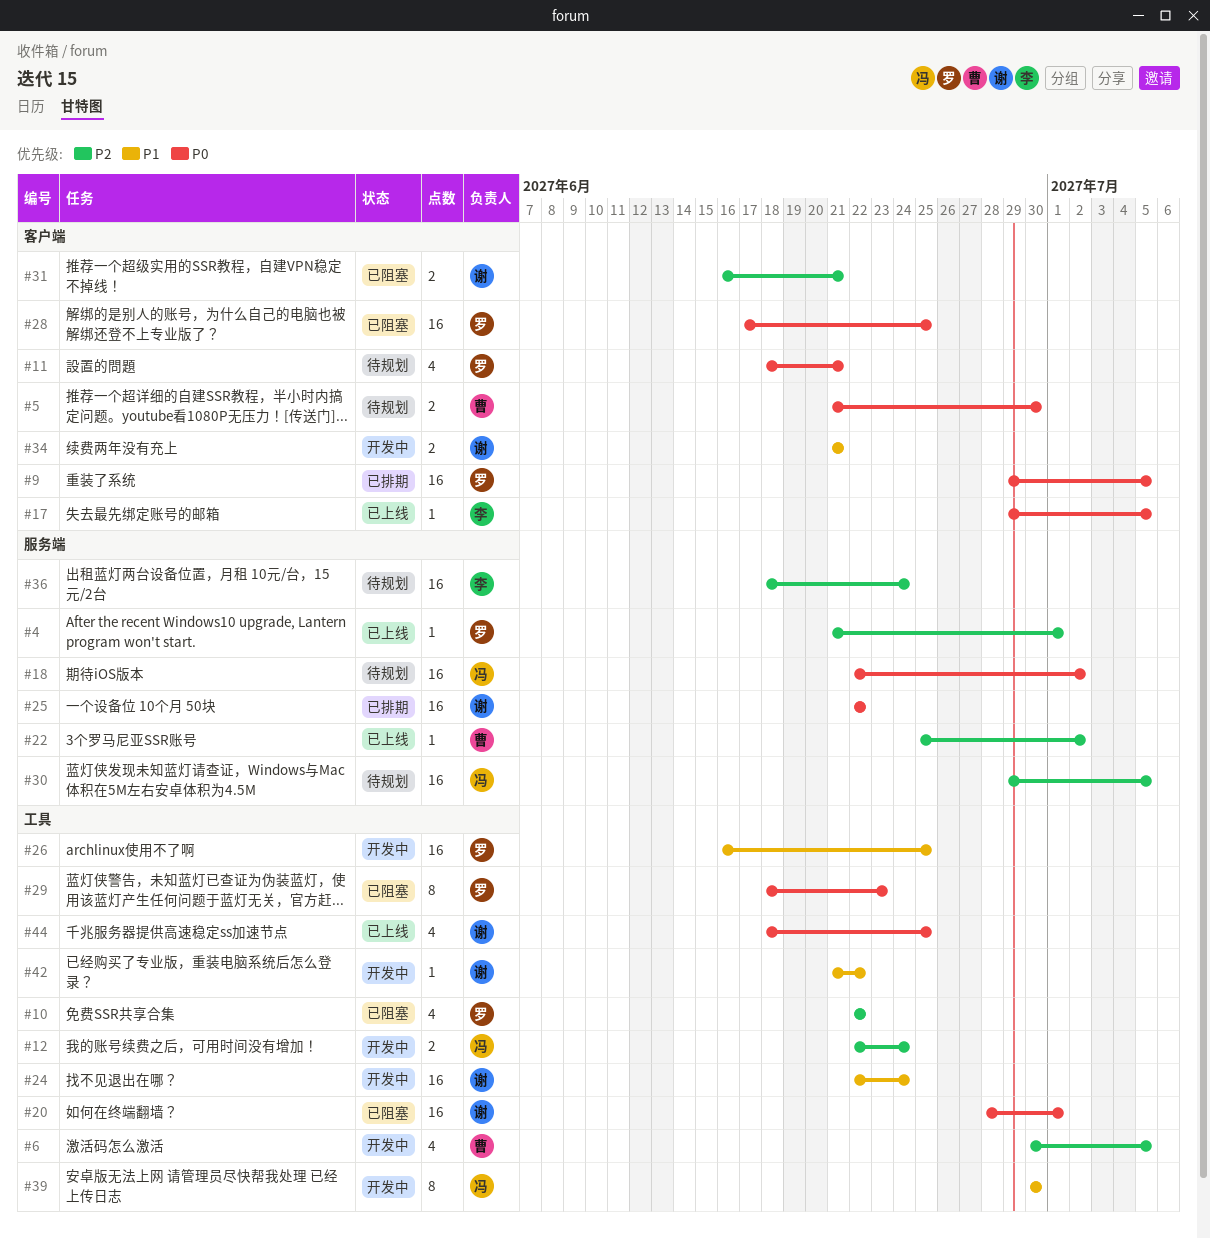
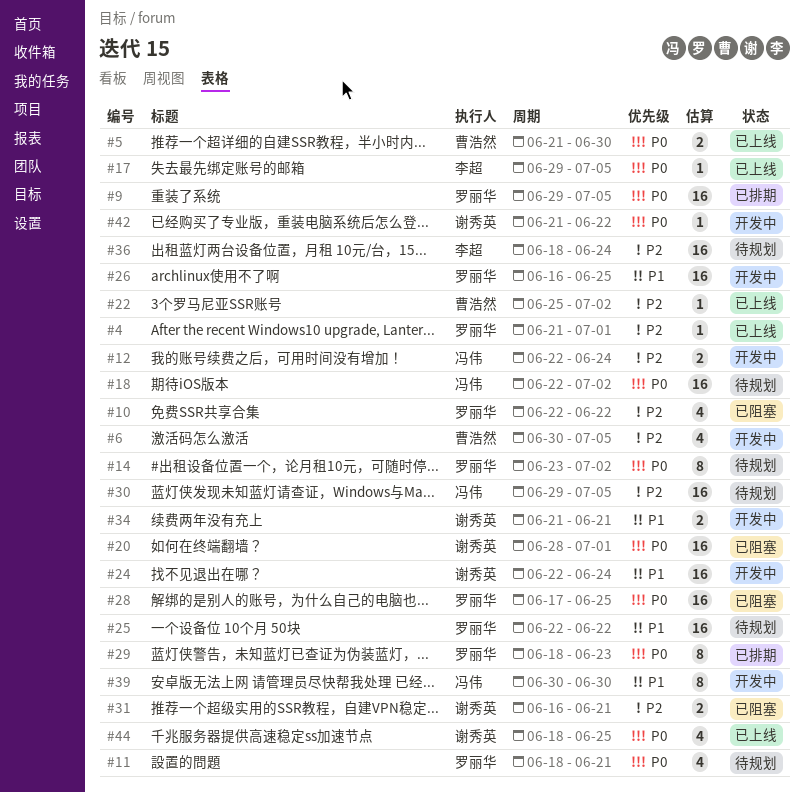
#5, status: 待规划 -> 已上线
#14: none -> present
#25, status: 已排期 -> 待规划
#25, owner: 谢秀英 -> 罗丽华
#25, priority: P0 -> P1
#29, status: 已阻塞 -> 已排期
#42, priority: P1 -> P0

